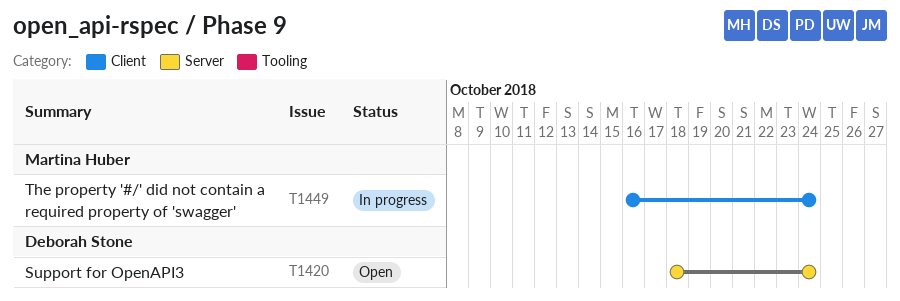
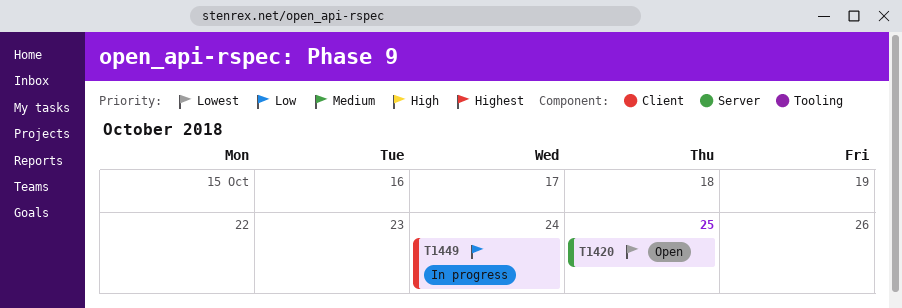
T1420, due: Oct 24 -> Oct 25

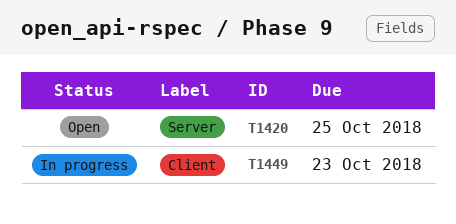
T1449, due: Oct 24 -> Oct 23

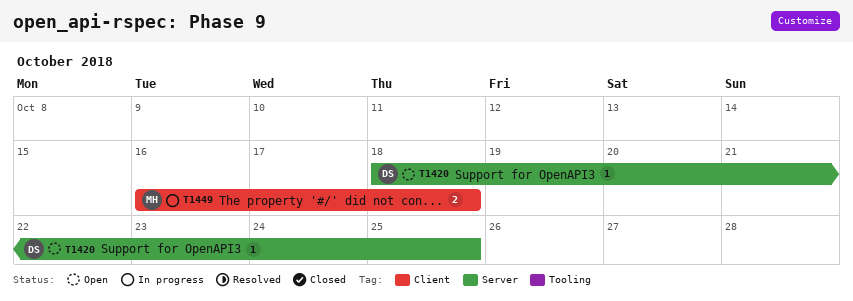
T1449, due: Oct 23 -> Oct 18

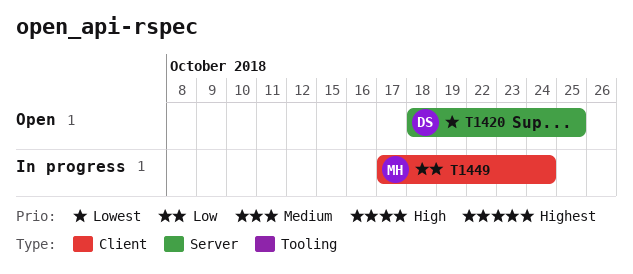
T1449, start: Oct 16 -> Oct 17
T1449, due: Oct 18 -> Oct 24

